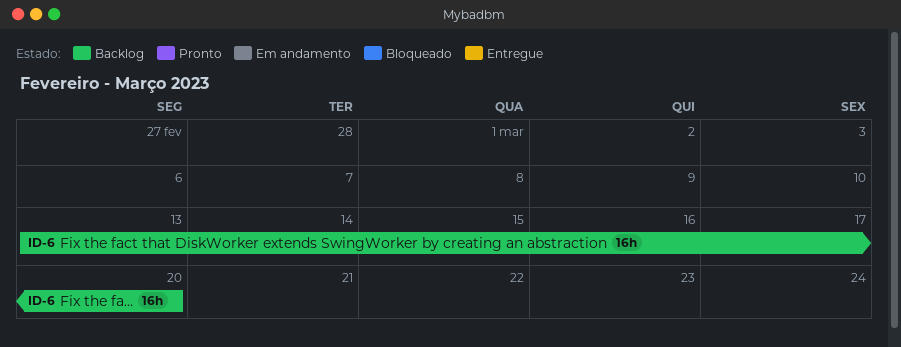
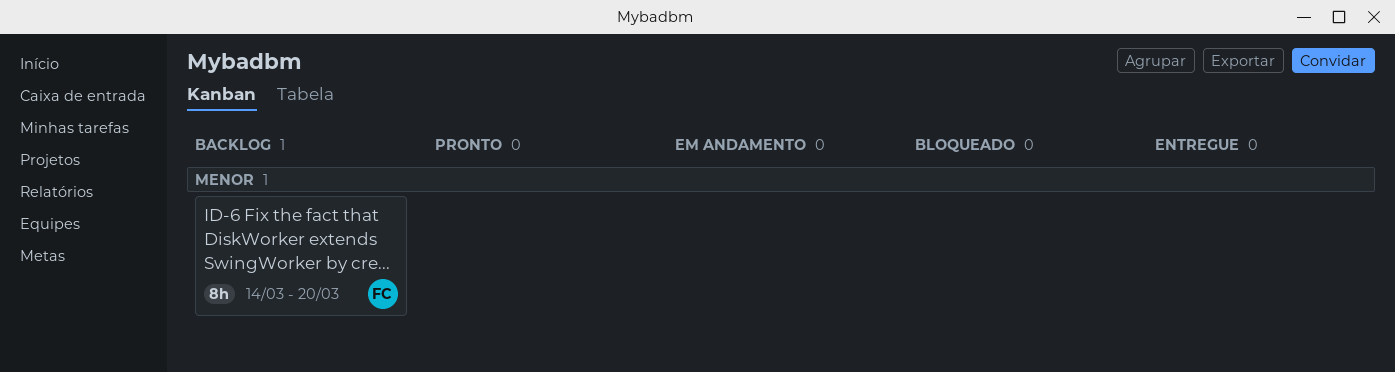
ID-6, estimate: 16h -> 8h
ID-6, start: Mar 13 -> Mar 14

